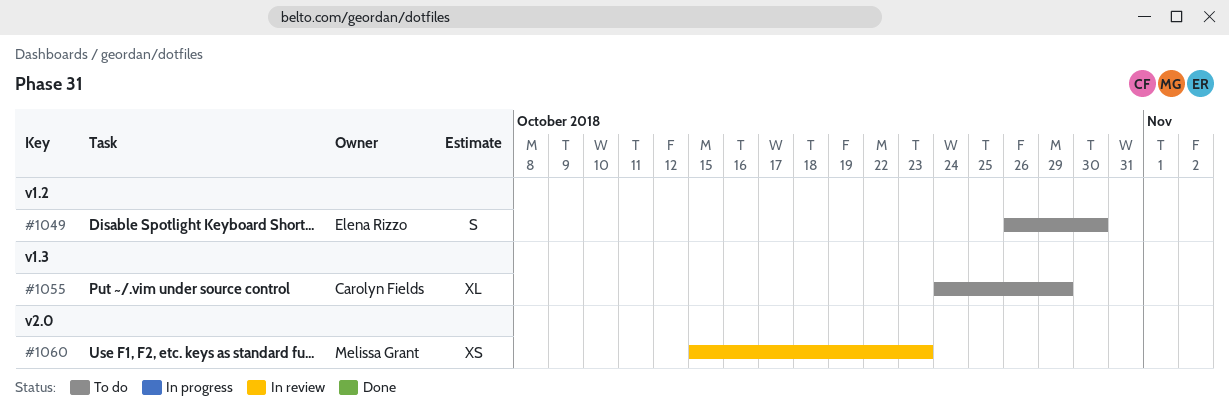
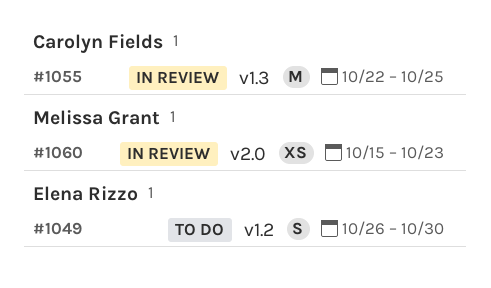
#1055, status: To do -> In review
#1055, estimate: XL -> M
#1055, start: Oct 24 -> Oct 22
#1055, due: Oct 29 -> Oct 25

